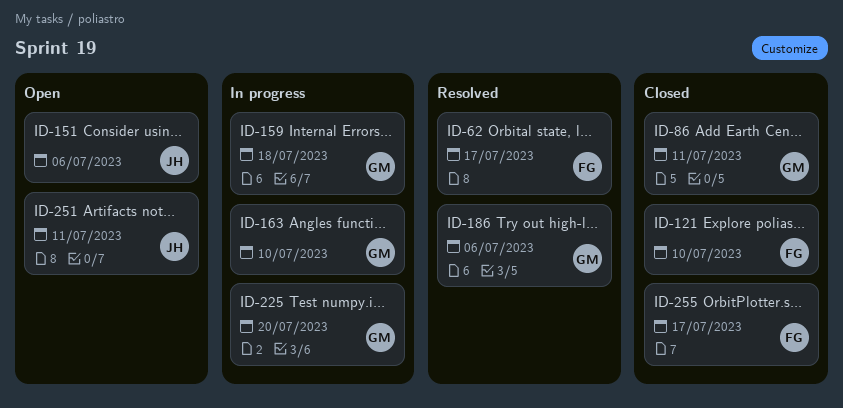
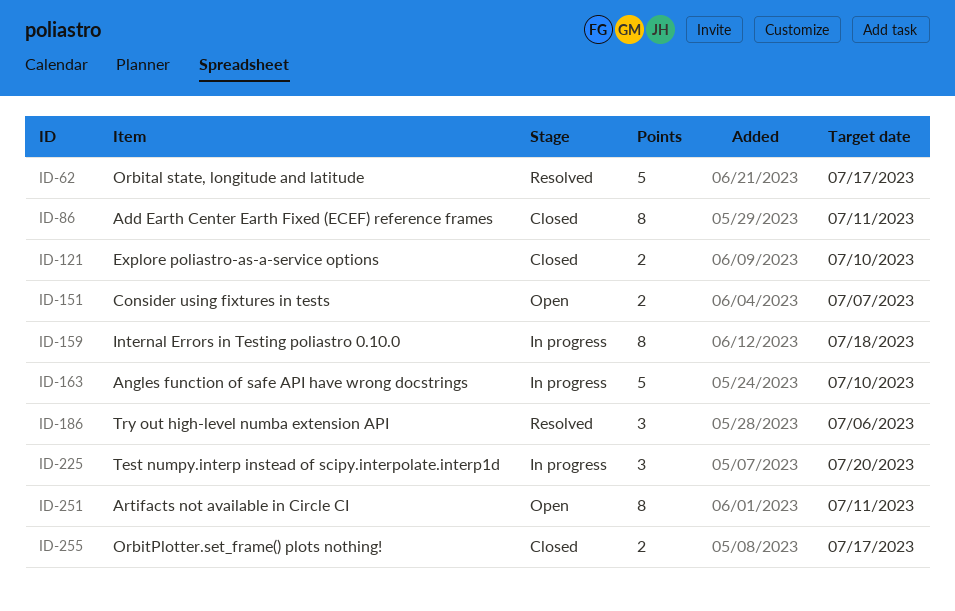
ID-151, due: Jul 6 -> Jul 7

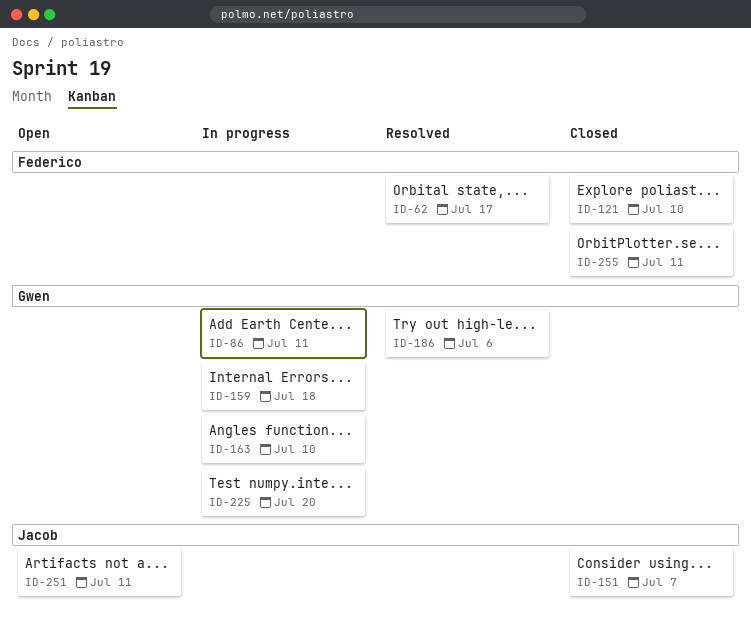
ID-86, status: Closed -> In progress
ID-151, status: Open -> Closed
ID-255, due: Jul 17 -> Jul 11

